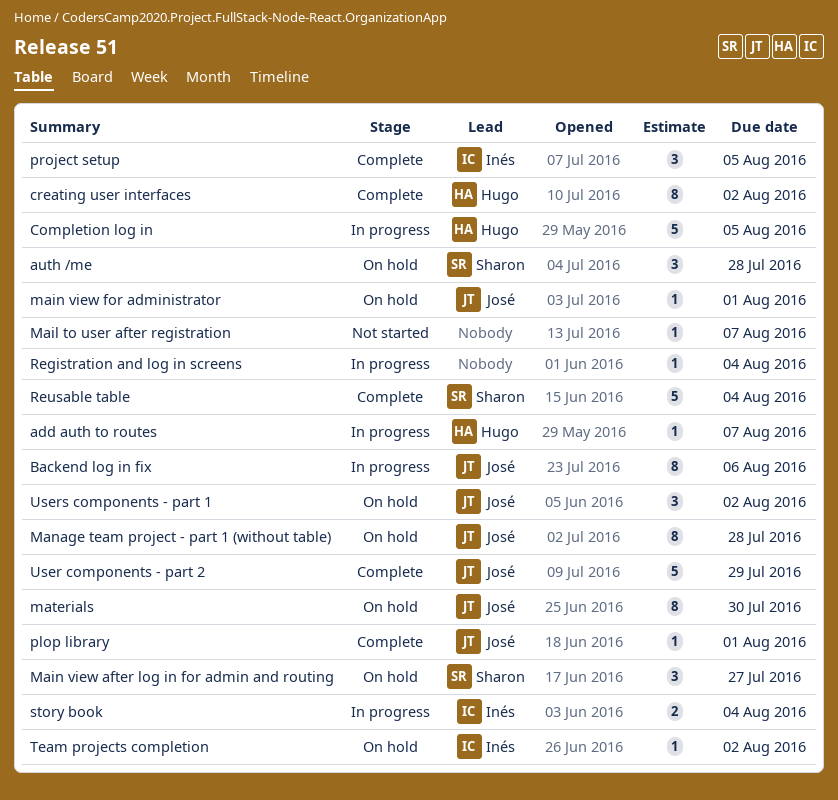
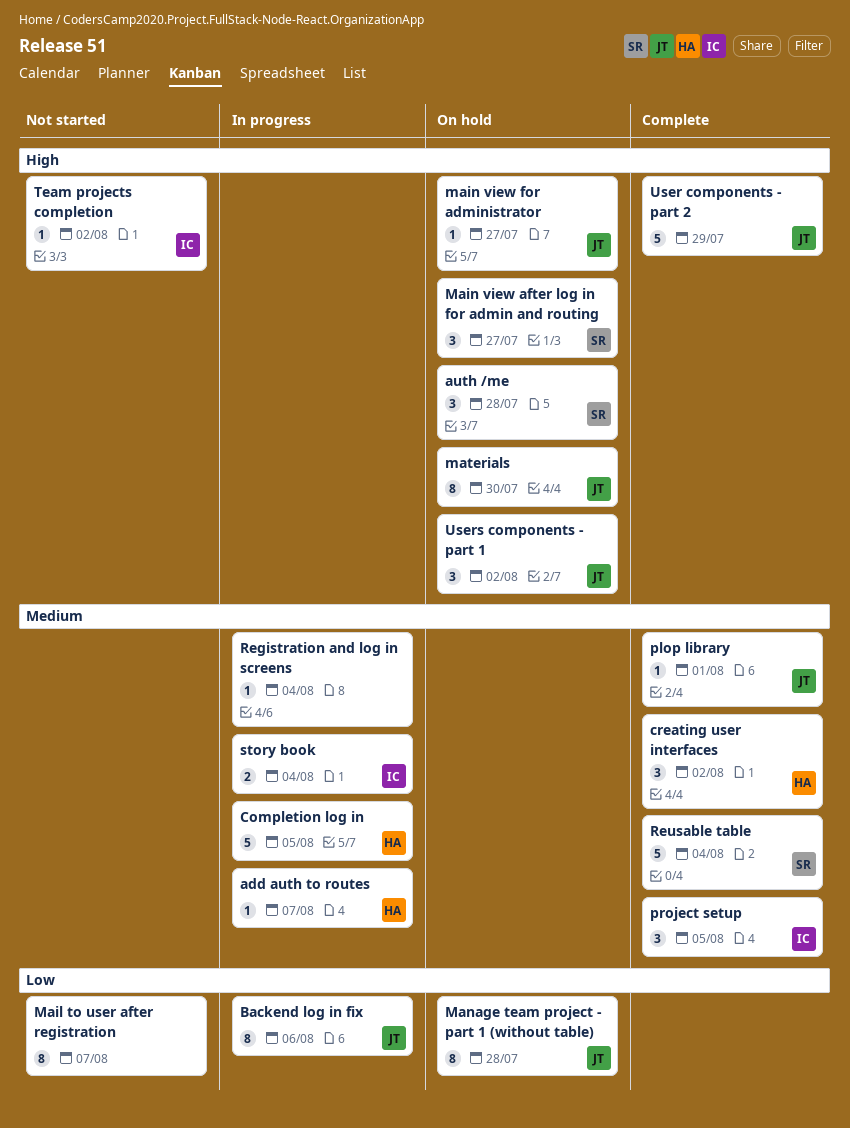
creating user interfaces, estimate: 8 -> 3
Mail to user after registration, estimate: 1 -> 8
main view for administrator, due: Aug 1 -> Jul 27
Team projects completion, status: On hold -> Not started

